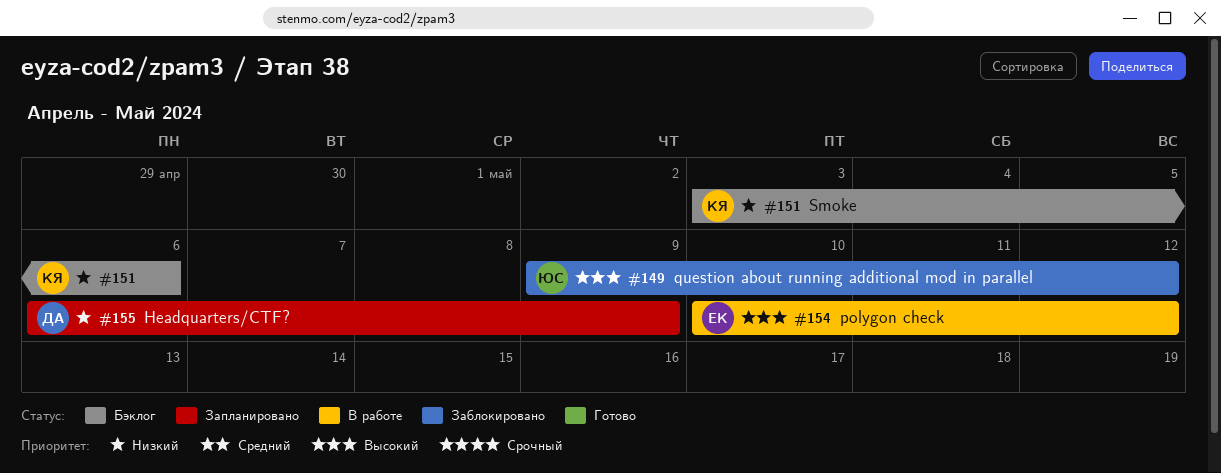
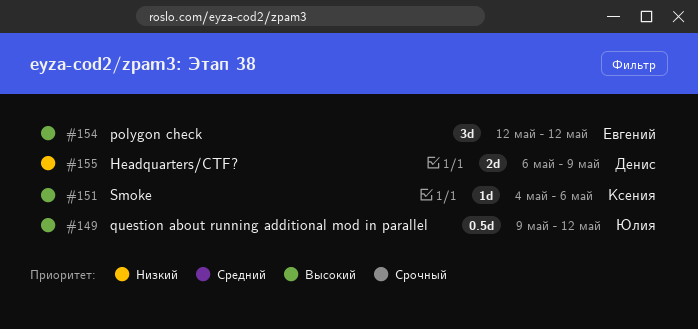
#151, priority: Низкий -> Высокий
#151, start: May 3 -> May 4
#154, start: May 10 -> May 12

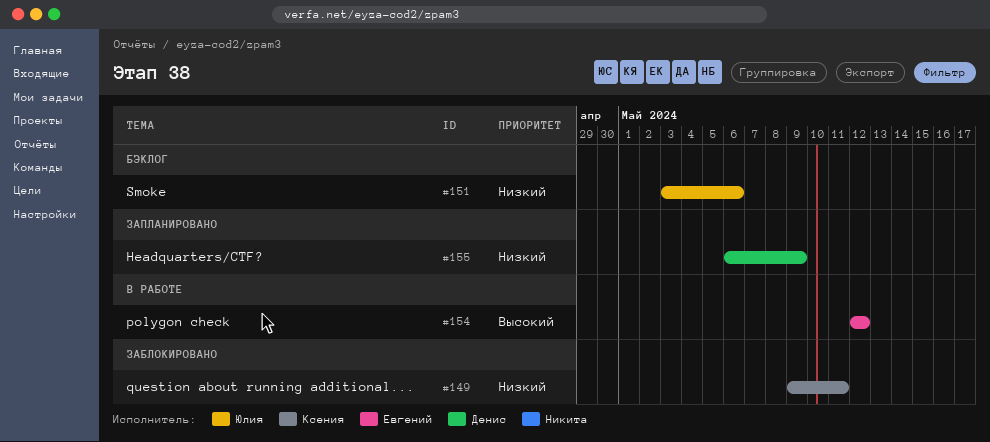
#149, owner: Юлия -> Ксения
#149, priority: Высокий -> Низкий
#149, due: May 12 -> May 11
#151, owner: Ксения -> Юлия
#151, priority: Высокий -> Низкий
#151, start: May 4 -> May 3

